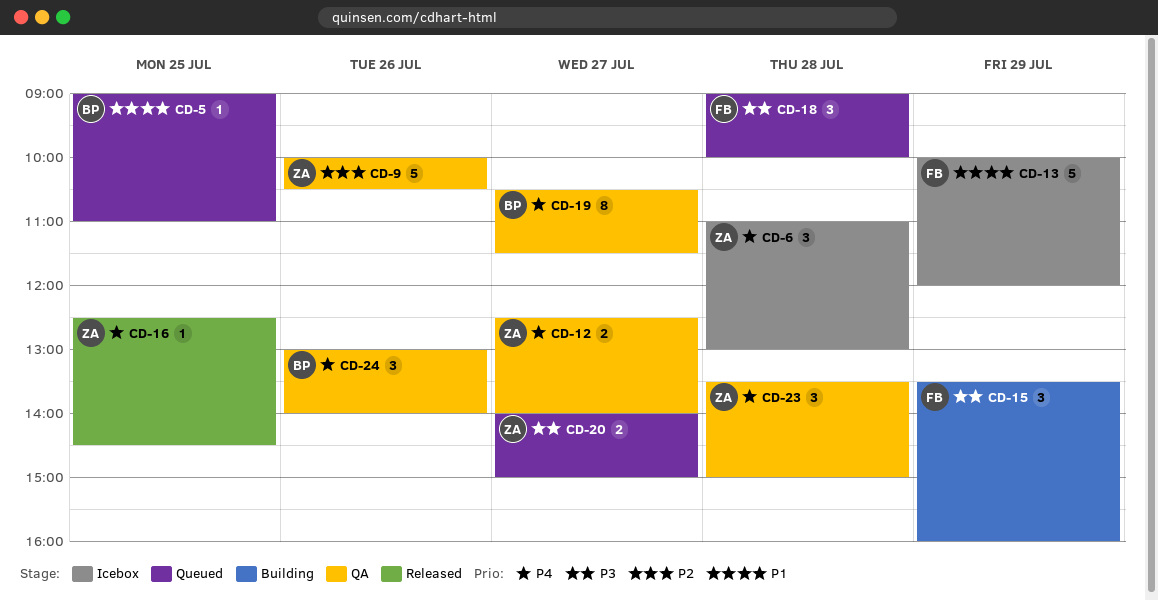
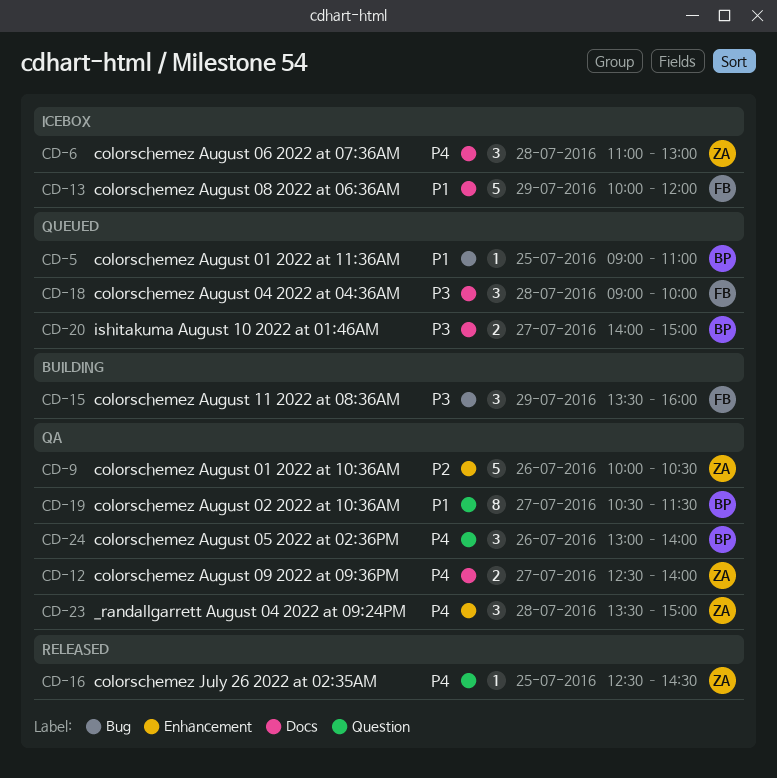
CD-19, priority: P4 -> P1
CD-20, owner: ZA -> BP

